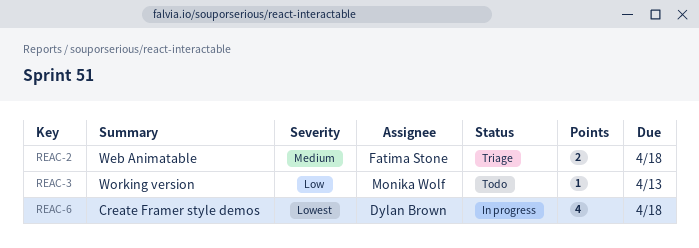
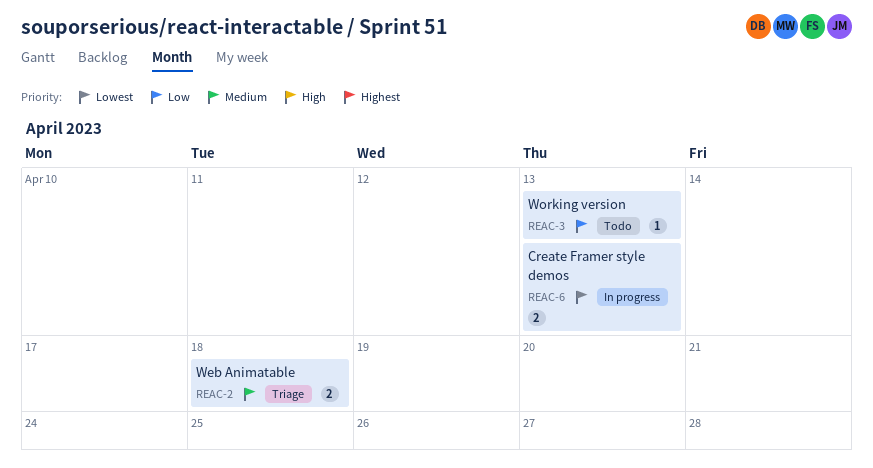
REAC-6, estimate: 4 -> 2
REAC-6, due: Apr 18 -> Apr 13

